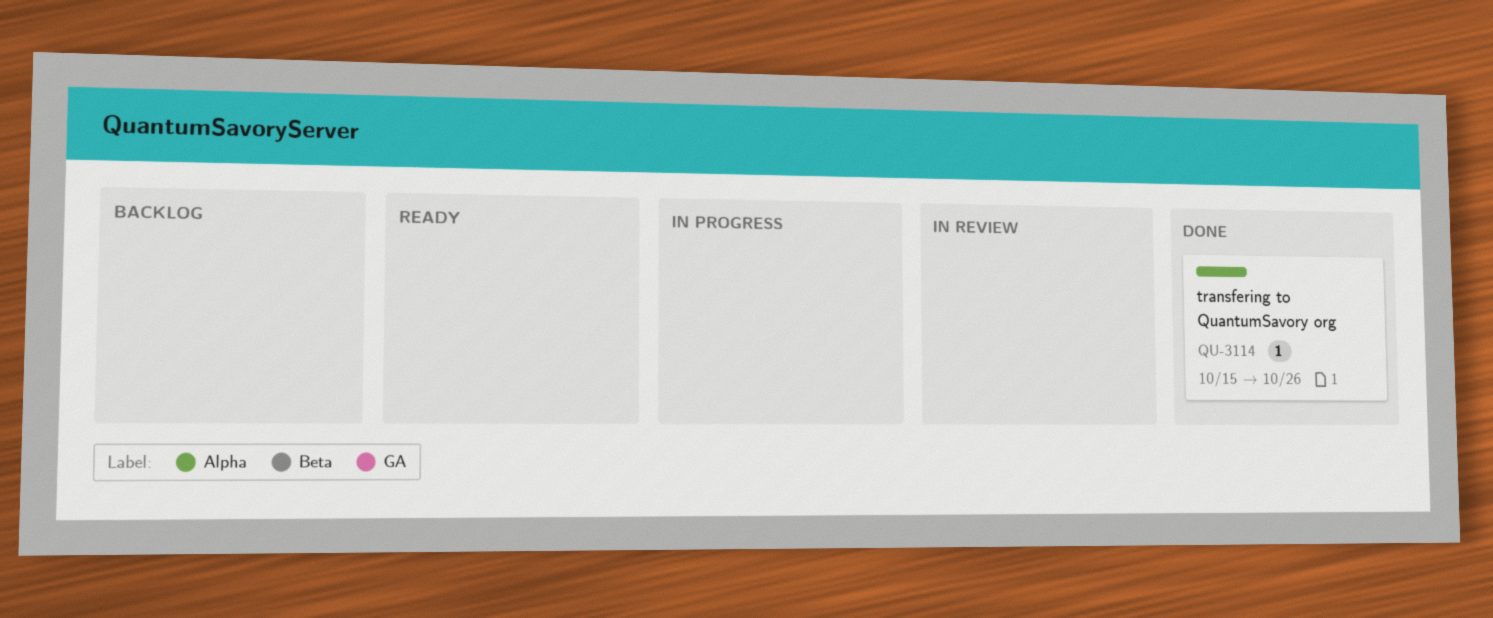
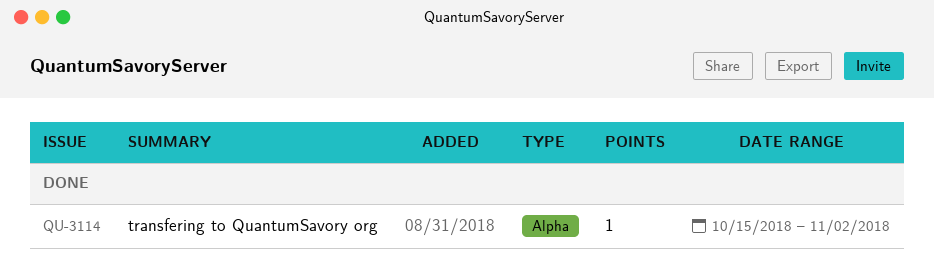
QU-3114, due: Oct 26 -> Nov 2

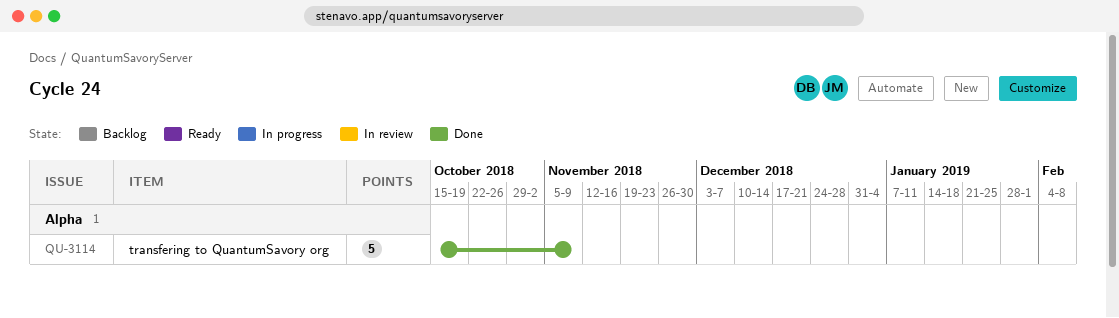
QU-3114, estimate: 1 -> 5
QU-3114, due: Nov 2 -> Nov 9

